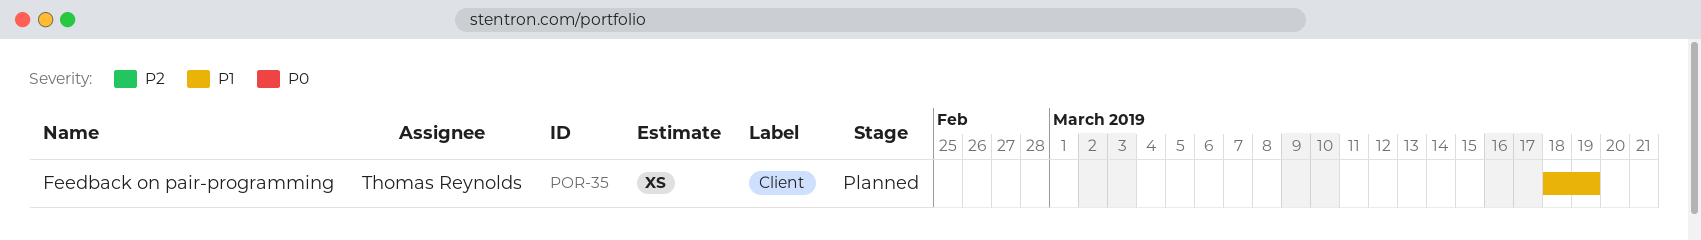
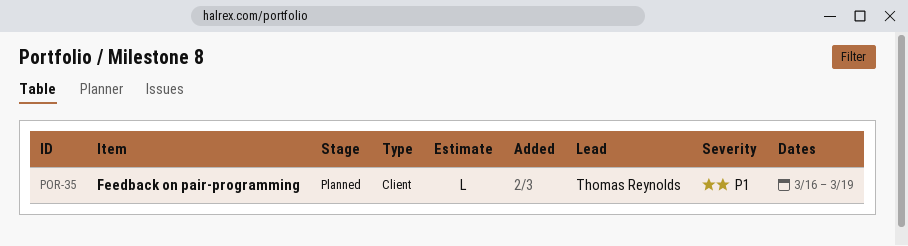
POR-35, estimate: XS -> L
POR-35, start: Mar 18 -> Mar 16

